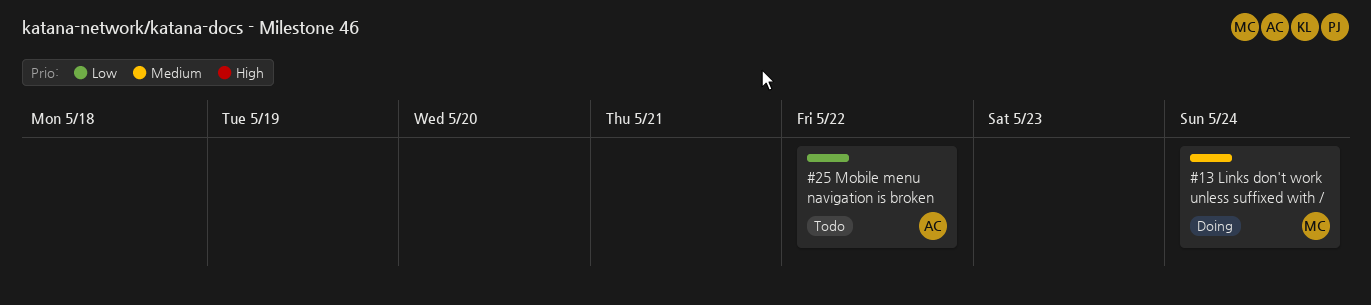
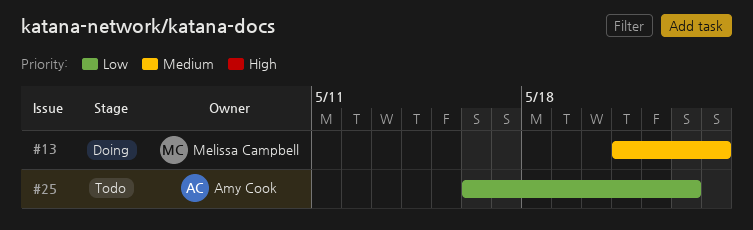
#25, due: May 22 -> May 23

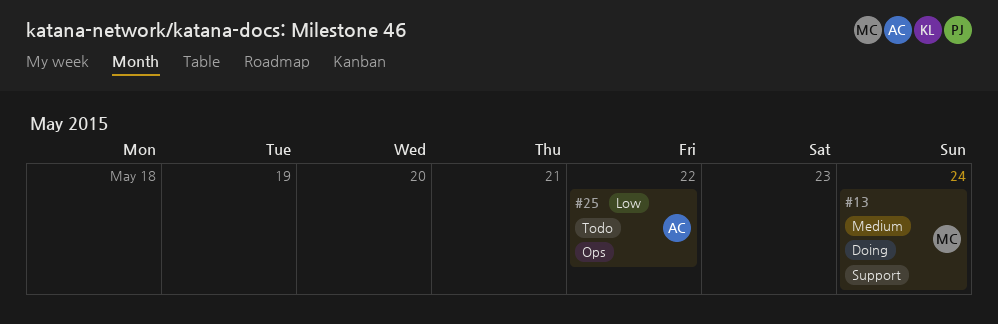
#25, due: May 23 -> May 22

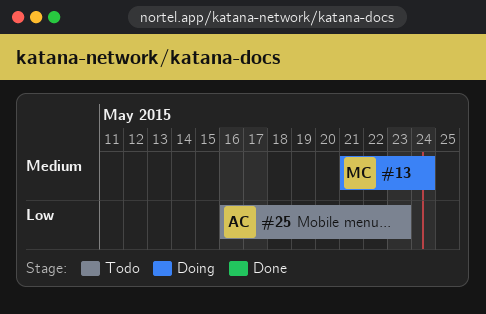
#25, due: May 22 -> May 23

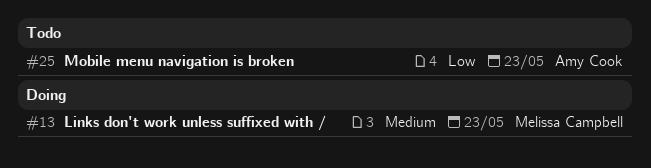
#13, due: May 24 -> May 23

